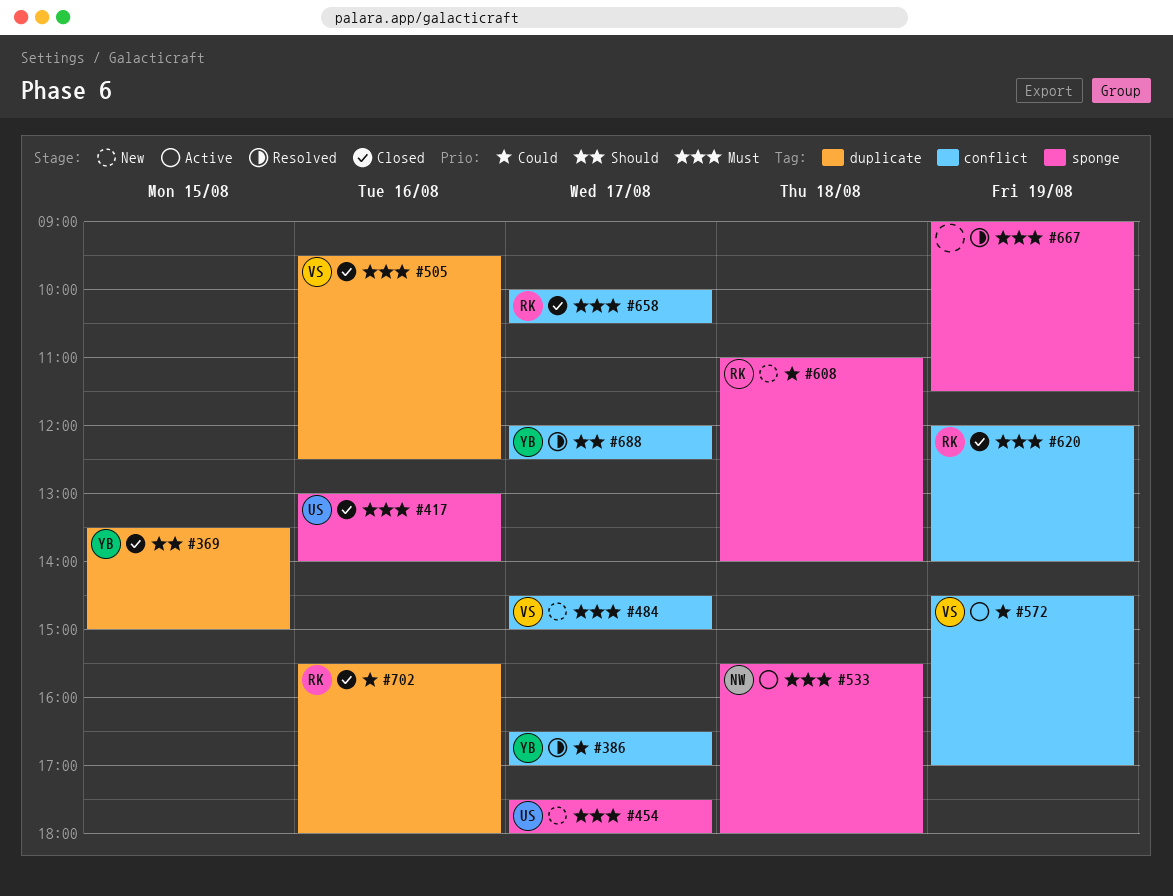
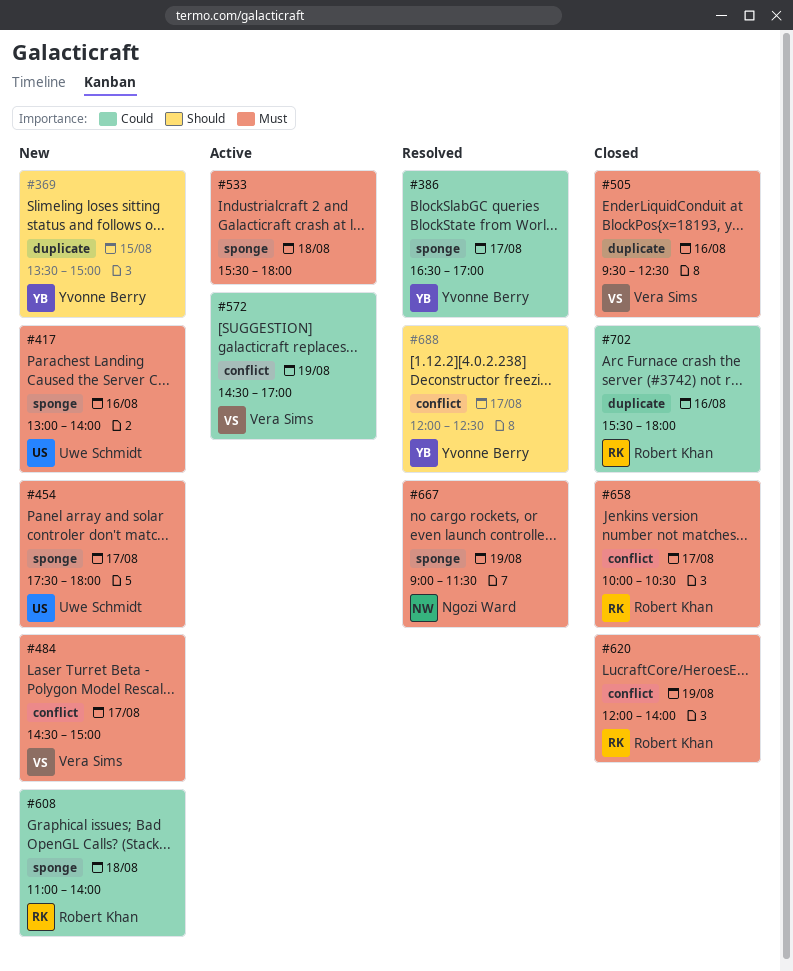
#369, status: Closed -> New
#386, label: conflict -> sponge
#417, status: Closed -> New
#533, owner: Ngozi Ward -> none
#667, owner: none -> Ngozi Ward

